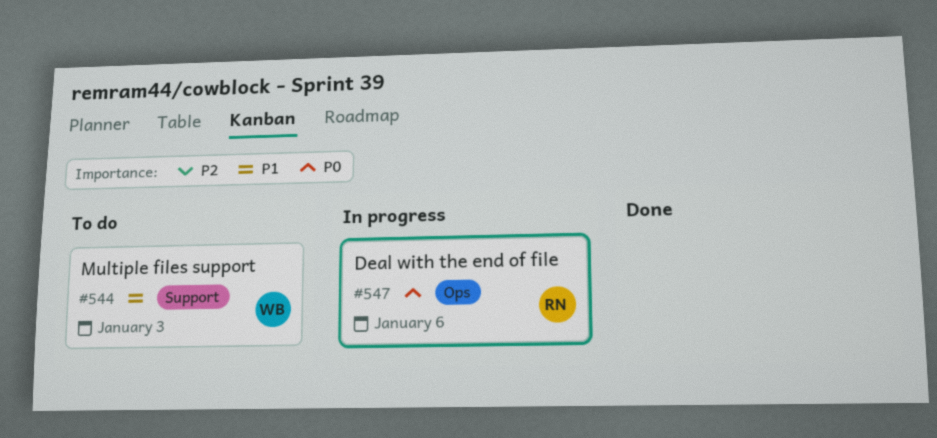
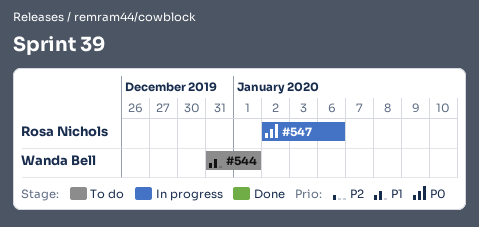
#544, due: Jan 3 -> Jan 1

